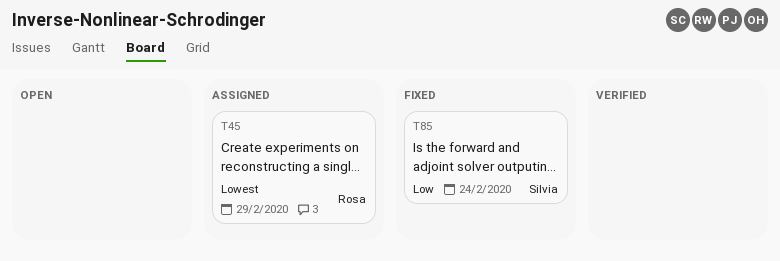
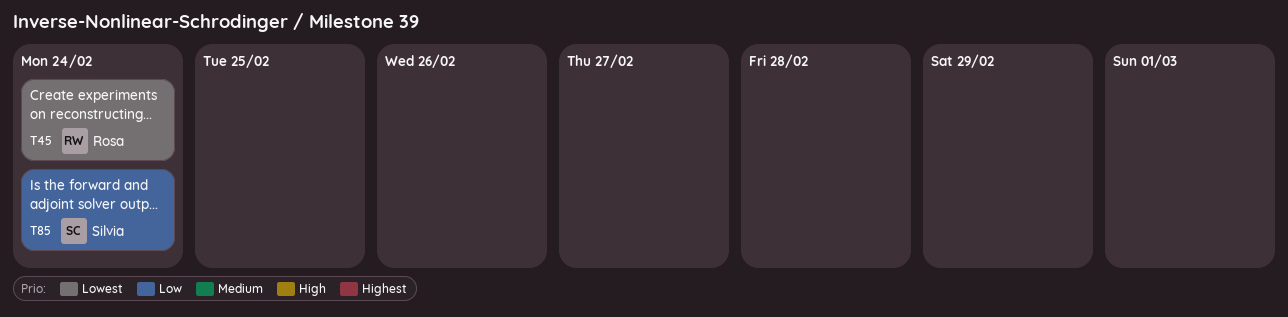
T45, due: Feb 29 -> Feb 24

